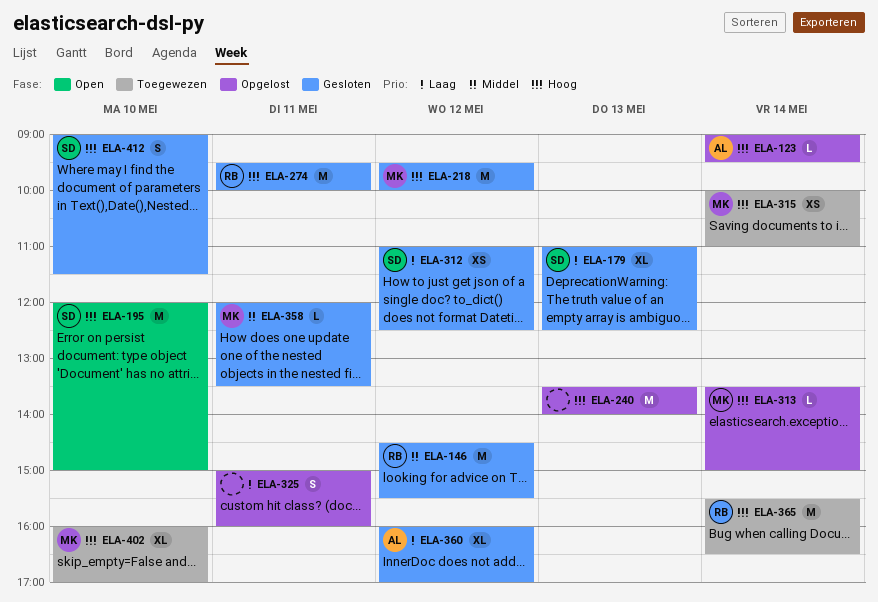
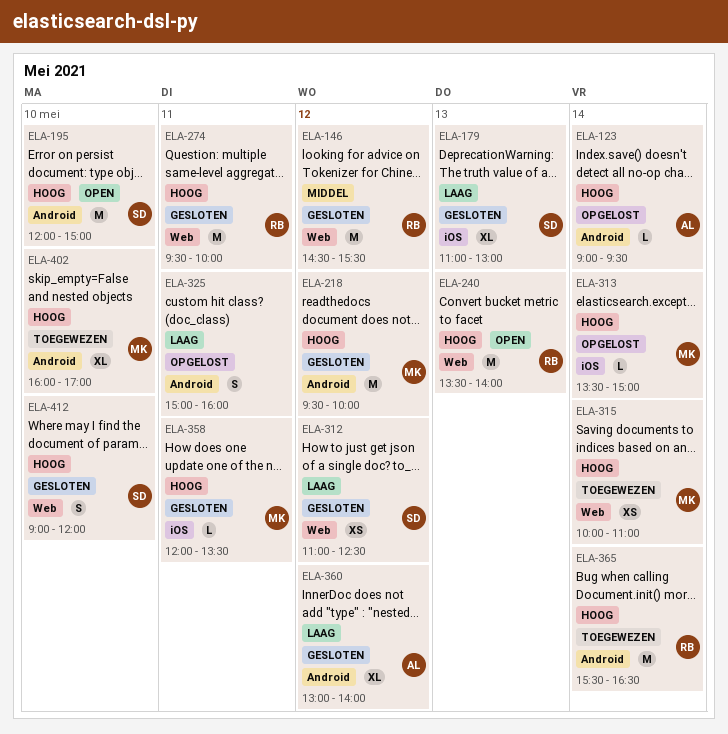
ELA-179, ends: 12:30 -> 13:00
ELA-240, status: Opgelost -> Open
ELA-240, owner: none -> RB
ELA-358, priority: Middel -> Hoog
ELA-360, begins: 16:00 -> 13:00
ELA-360, ends: 17:00 -> 14:00
ELA-412, ends: 11:30 -> 12:00

